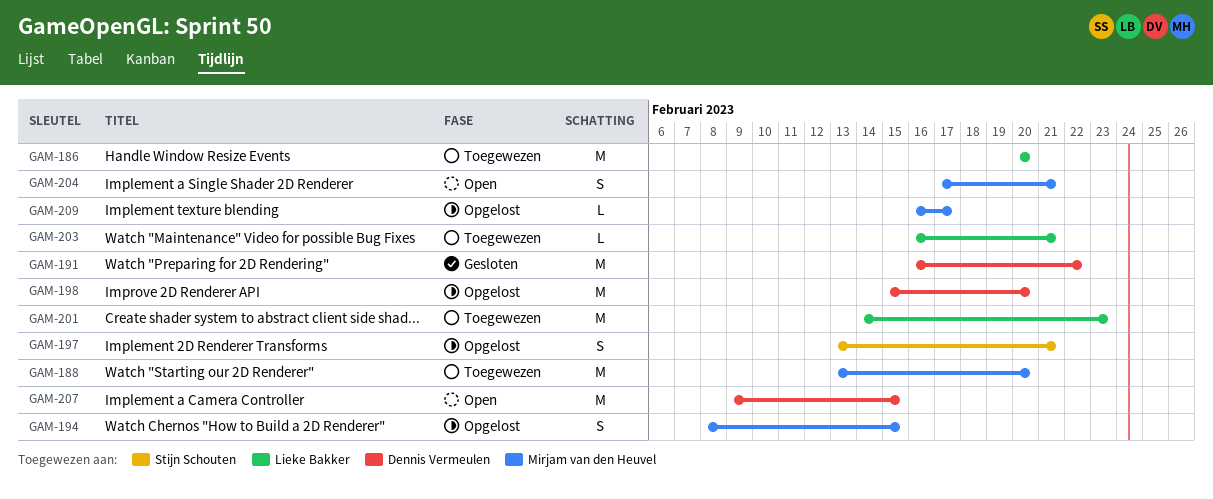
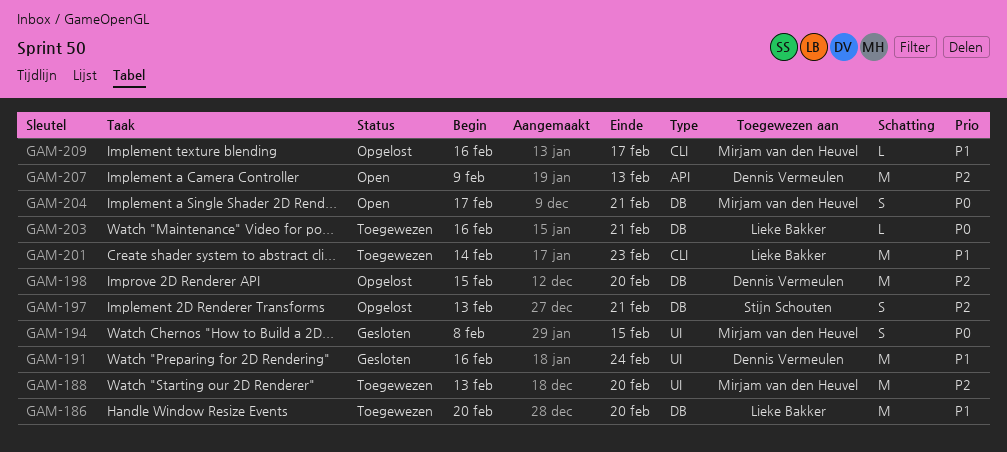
GAM-191, due: Feb 22 -> Feb 24
GAM-194, status: Opgelost -> Gesloten
GAM-207, due: Feb 15 -> Feb 13

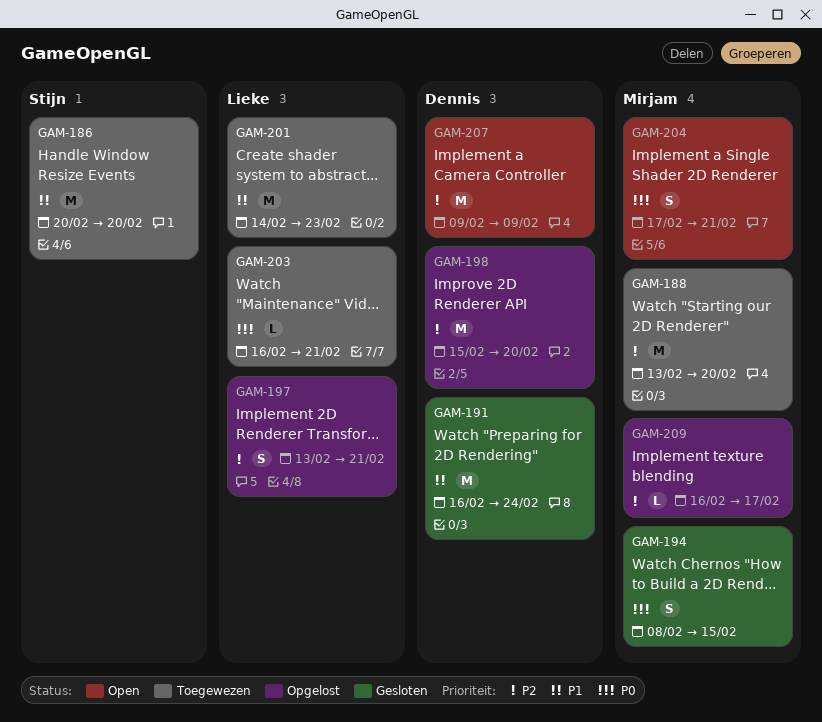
GAM-186, owner: Lieke Bakker -> Stijn Schouten
GAM-197, owner: Stijn Schouten -> Lieke Bakker
GAM-207, due: Feb 13 -> Feb 9
GAM-209, priority: P1 -> P2

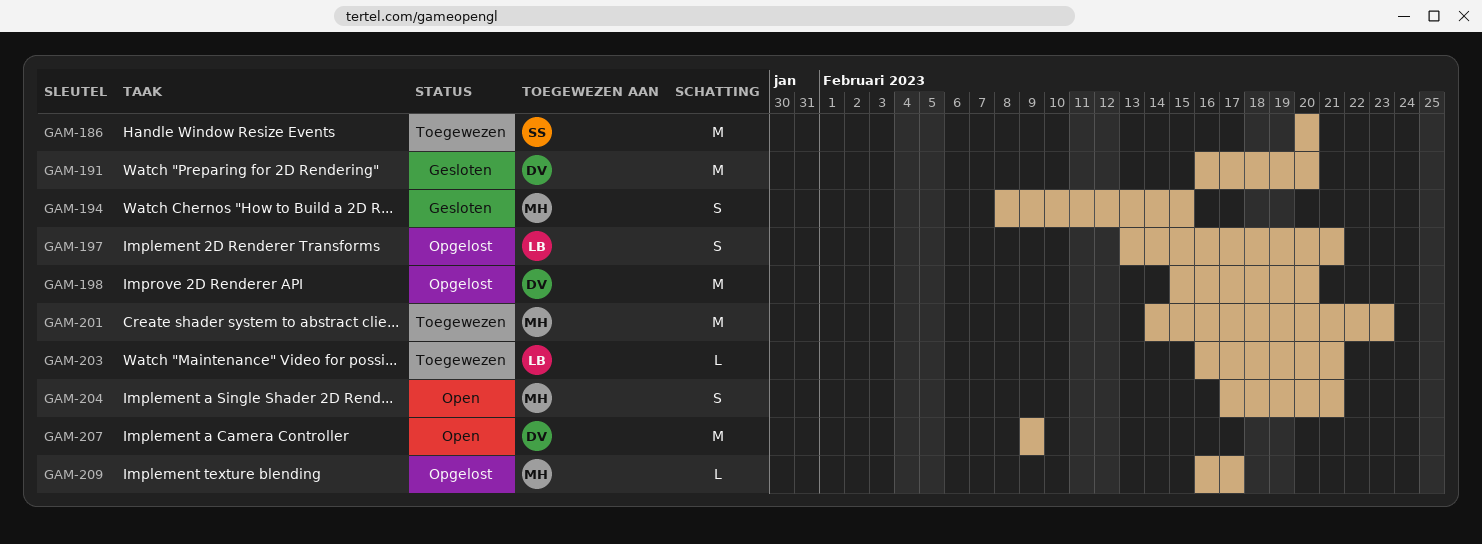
GAM-188: present -> none
GAM-191, due: Feb 24 -> Feb 20
GAM-201, owner: Lieke -> Mirjam

